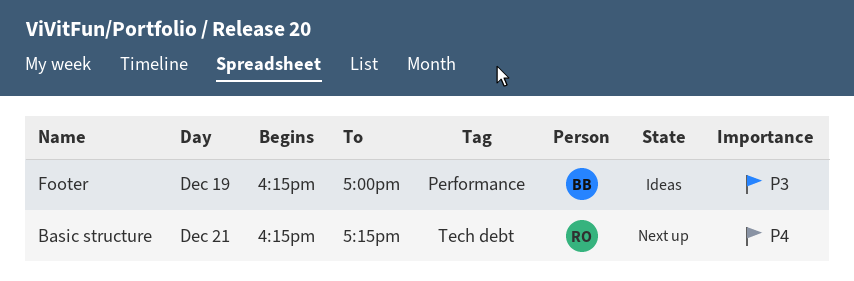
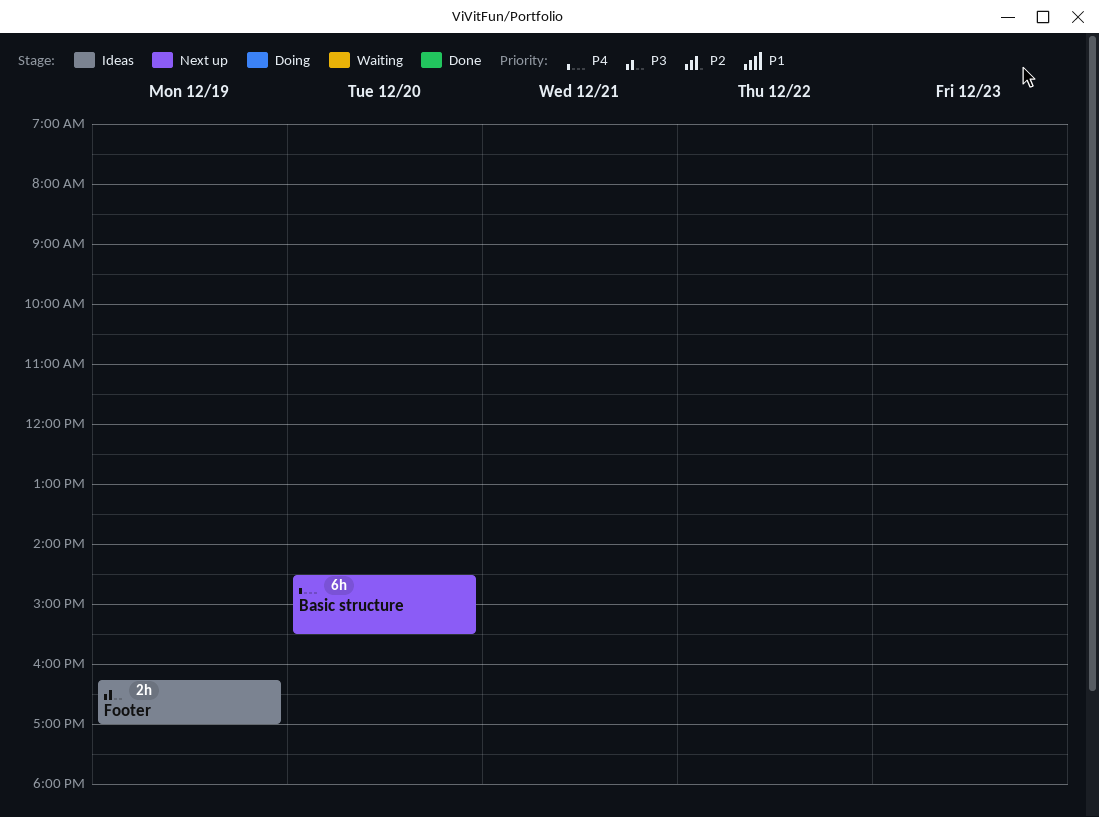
Basic structure, day: Dec 21 -> Dec 20
Basic structure, begins: 16:15 -> 14:30
Basic structure, ends: 17:15 -> 15:30

